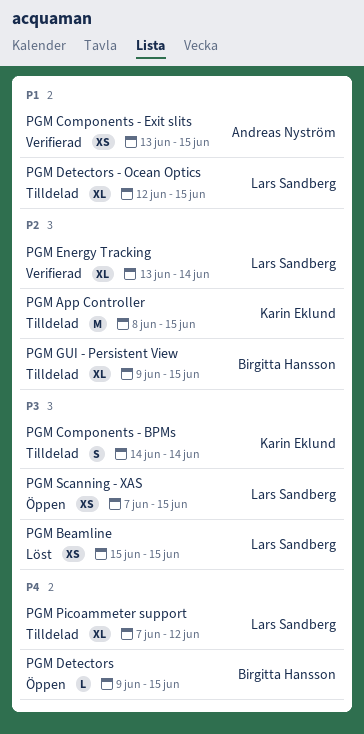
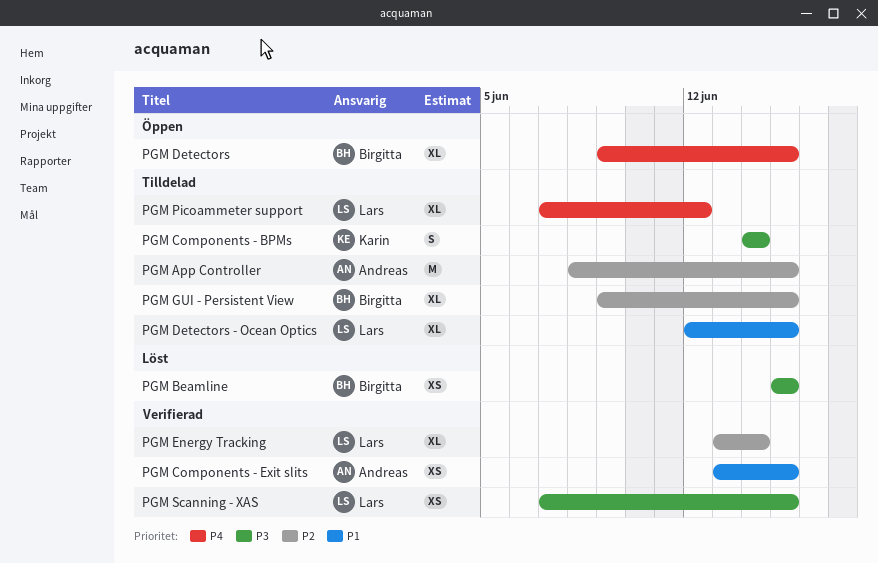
PGM App Controller, owner: Karin Eklund -> Andreas Nyström
PGM Beamline, owner: Lars Sandberg -> Birgitta Hansson
PGM Detectors, estimate: L -> XL
PGM Scanning - XAS, status: Öppen -> Verifierad

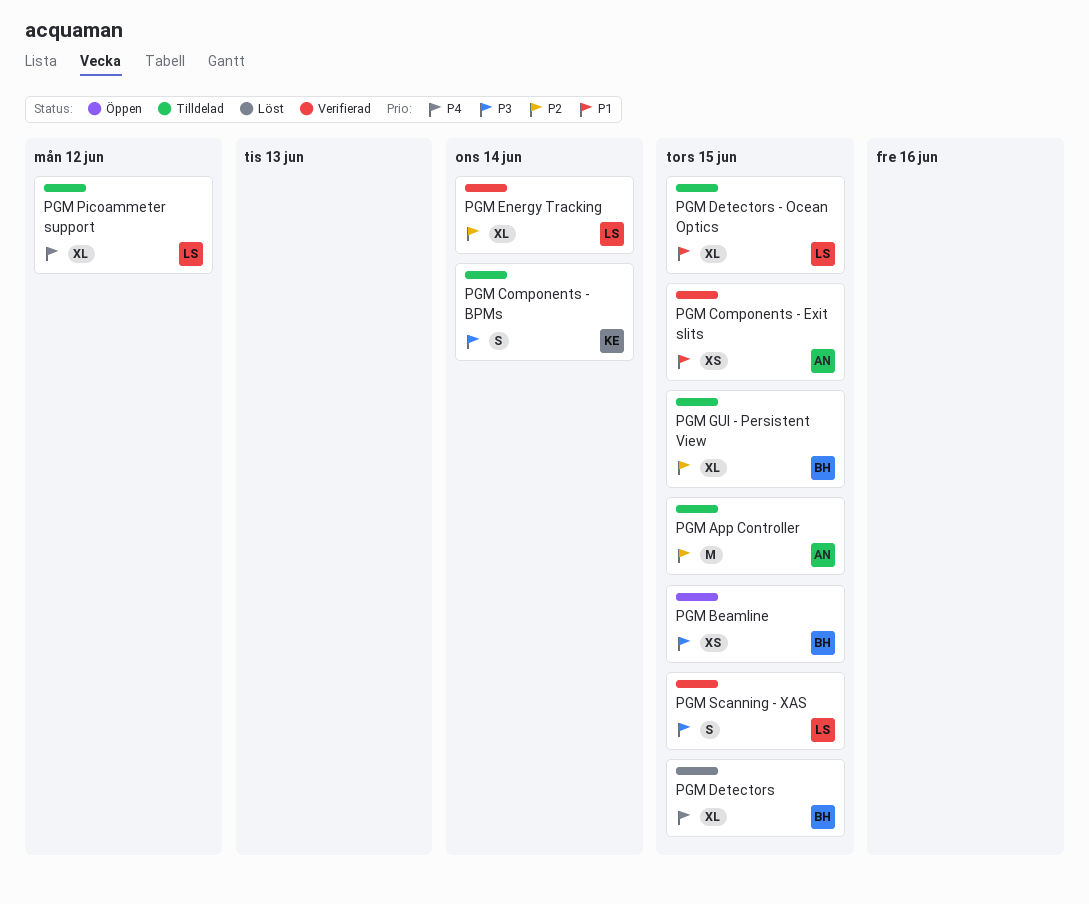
PGM Beamline, status: Löst -> Öppen
PGM Detectors, status: Öppen -> Löst
PGM Scanning - XAS, estimate: XS -> S

